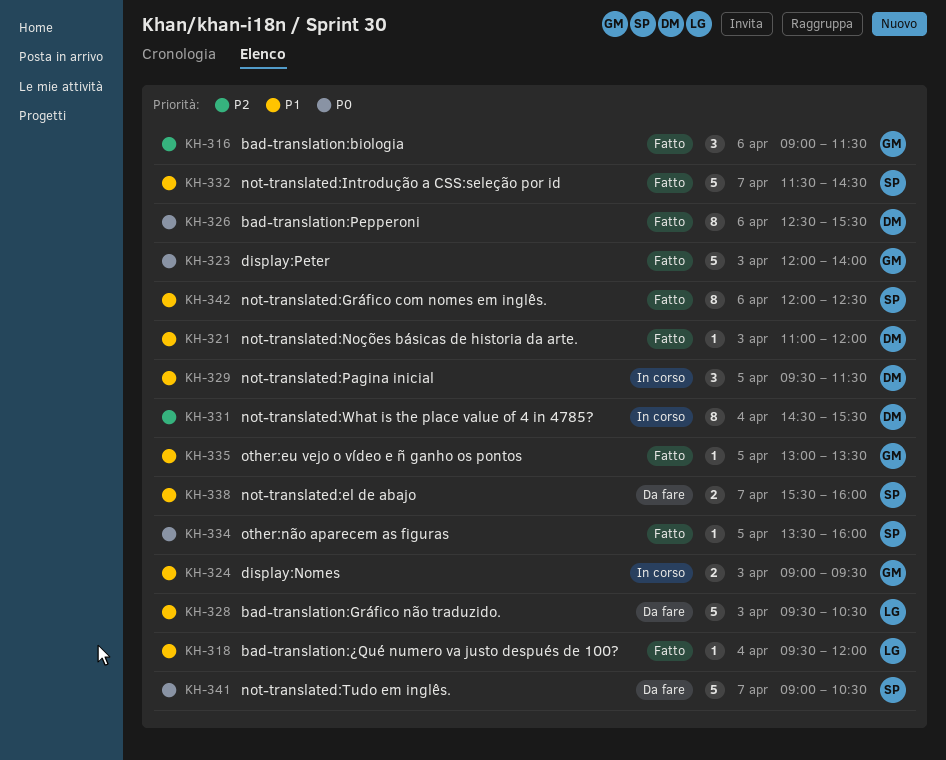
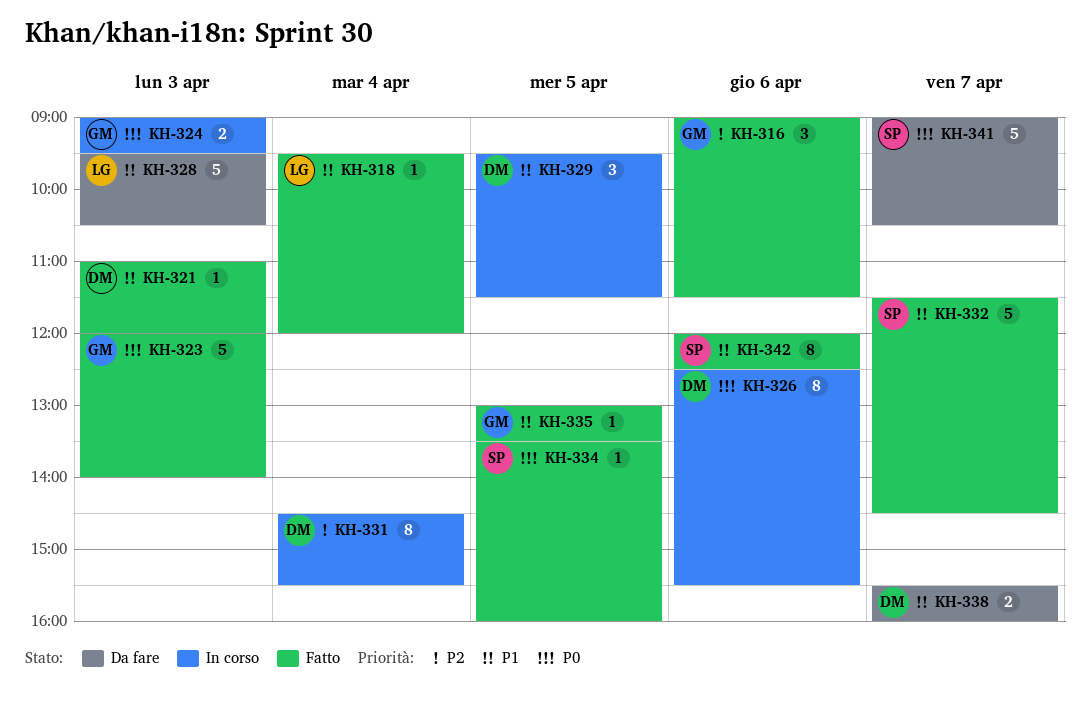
KH-324, priority: P1 -> P0
KH-326, status: Fatto -> In corso
KH-338, owner: SP -> DM

